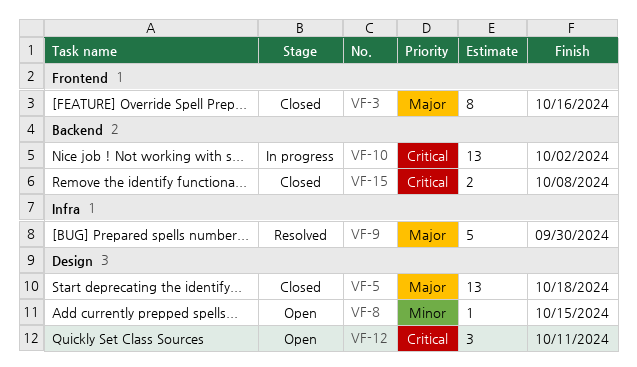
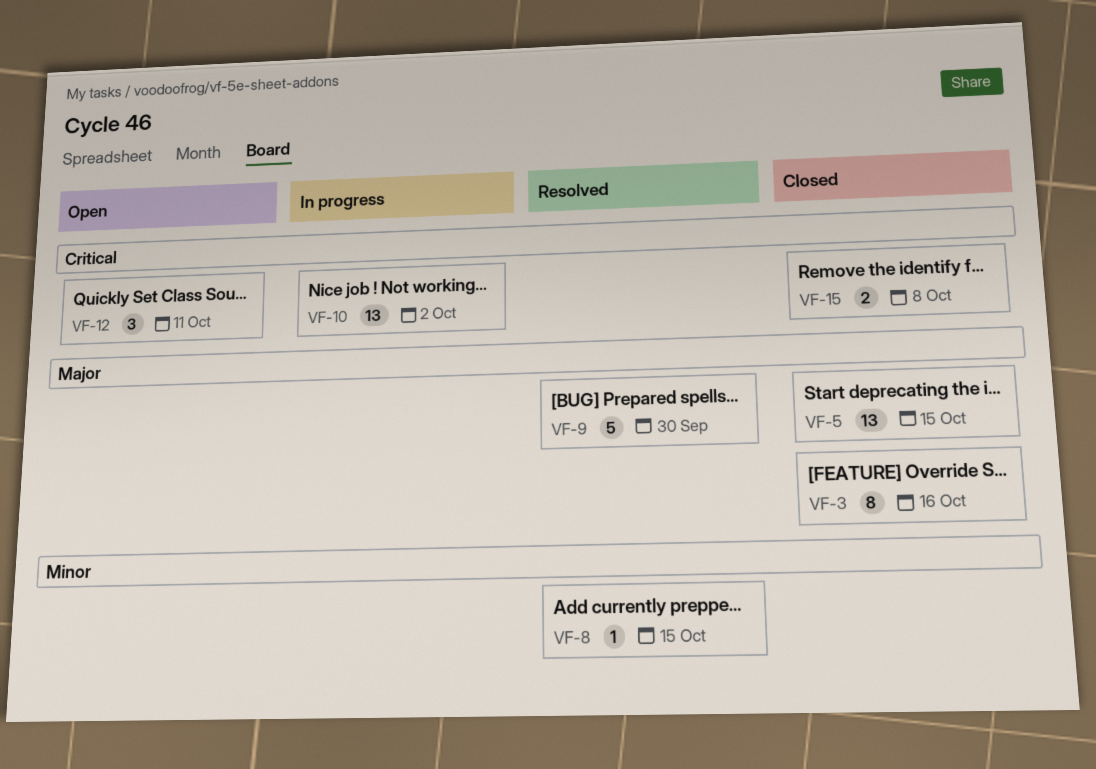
VF-5, due: Oct 18 -> Oct 15
VF-8, status: Open -> Resolved

